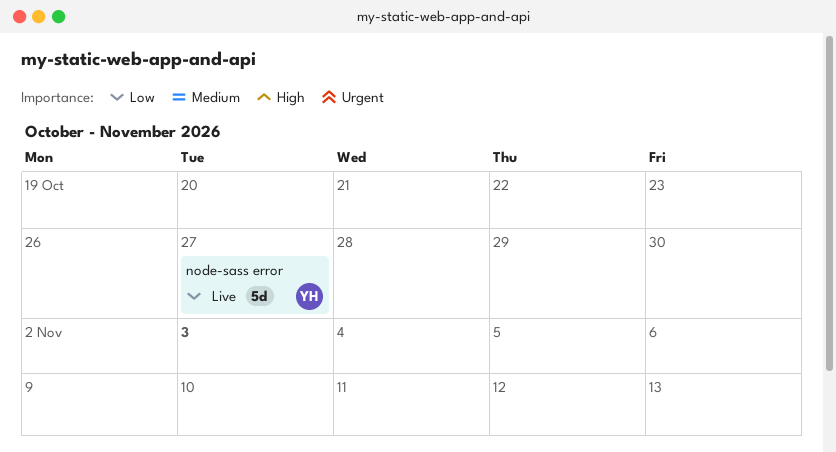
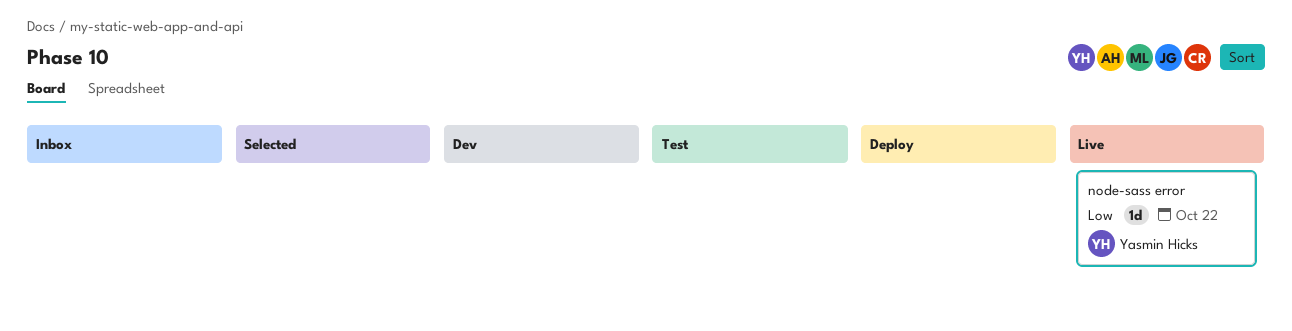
node-sass error, estimate: 5d -> 1d
node-sass error, due: Oct 27 -> Oct 22

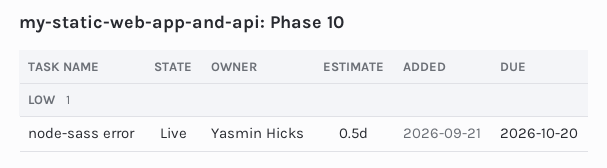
node-sass error, estimate: 1d -> 0.5d
node-sass error, due: Oct 22 -> Oct 20

